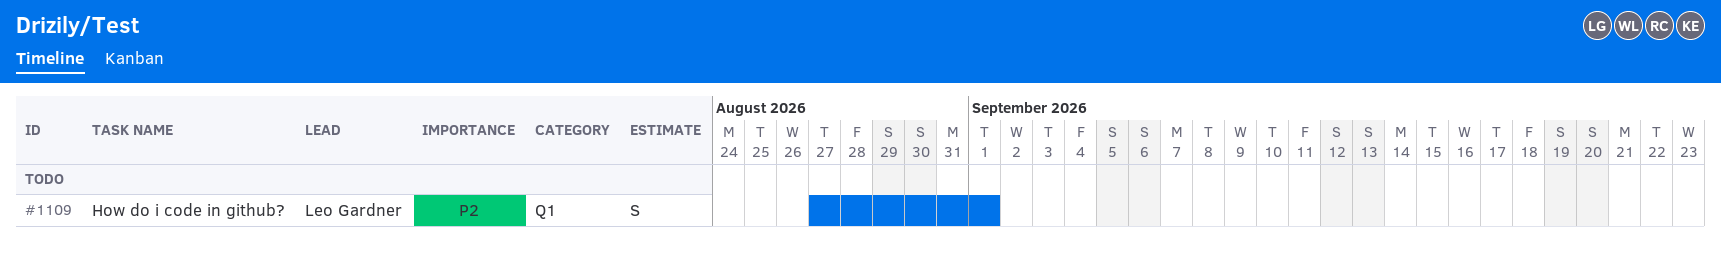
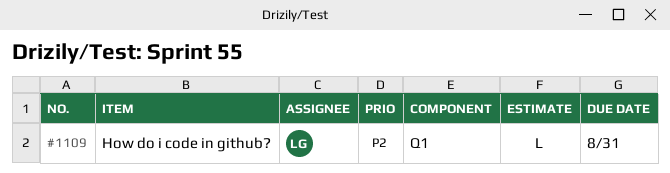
#1109, estimate: S -> L
#1109, due: Sep 1 -> Aug 31

